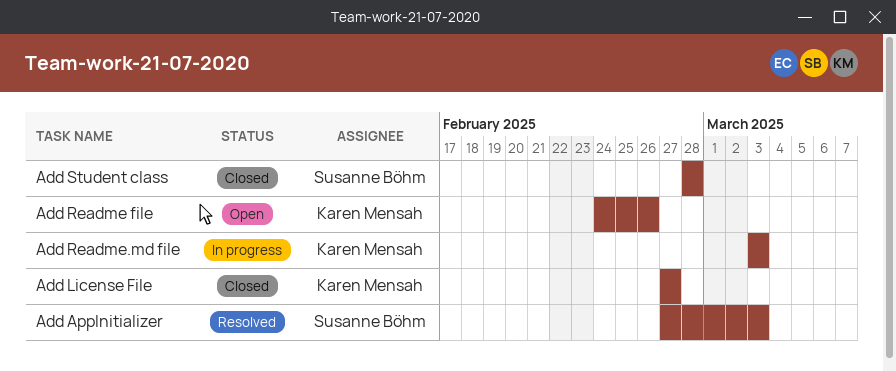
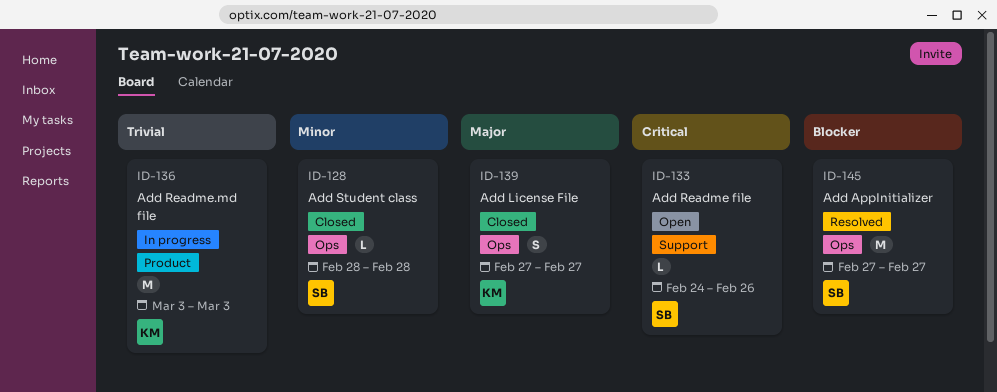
Add AppInitializer, due: Mar 3 -> Feb 27
Add Readme file, owner: Karen Mensah -> Susanne Böhm

